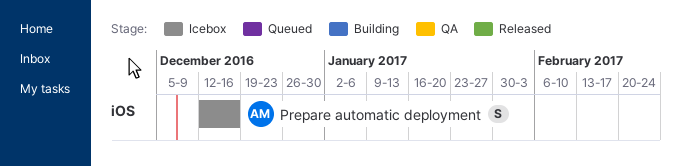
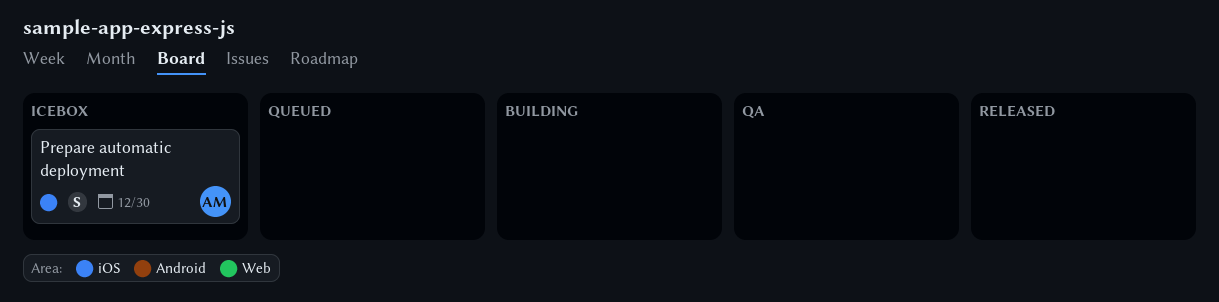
Prepare automatic deployment, due: Dec 16 -> Dec 30

